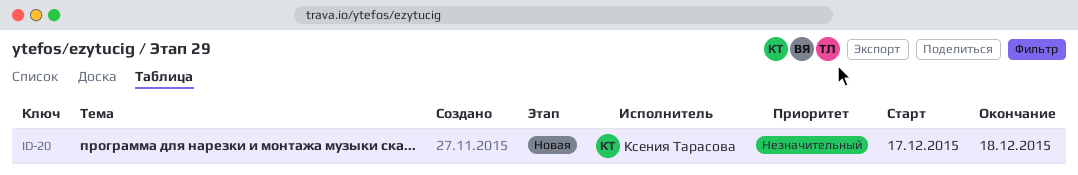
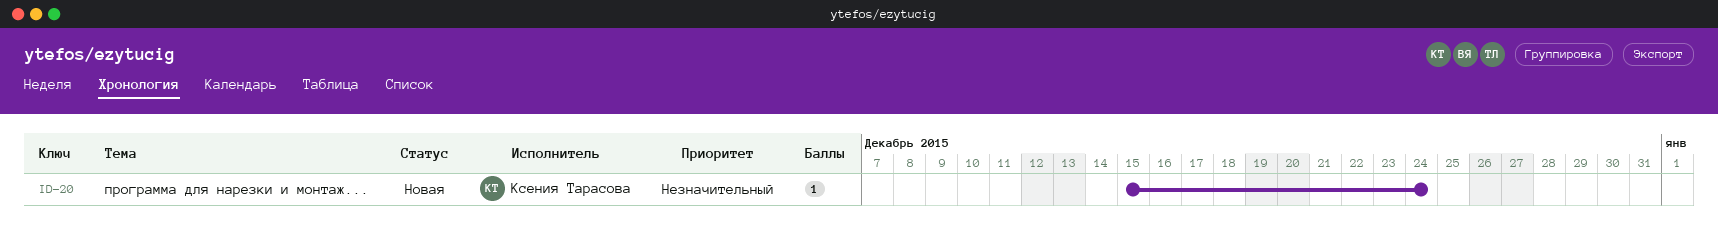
ID-20, start: Dec 17 -> Dec 15
ID-20, due: Dec 18 -> Dec 24

